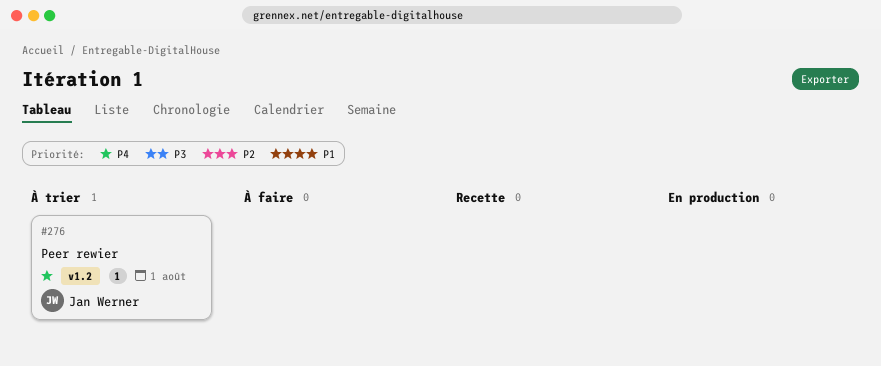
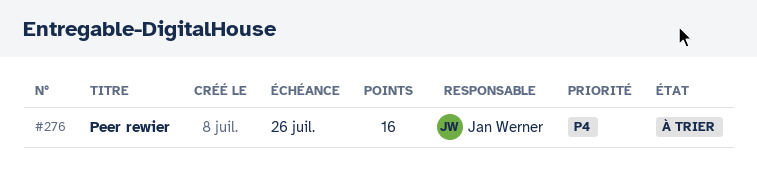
#276, estimate: 1 -> 16
#276, due: Aug 1 -> Jul 26

